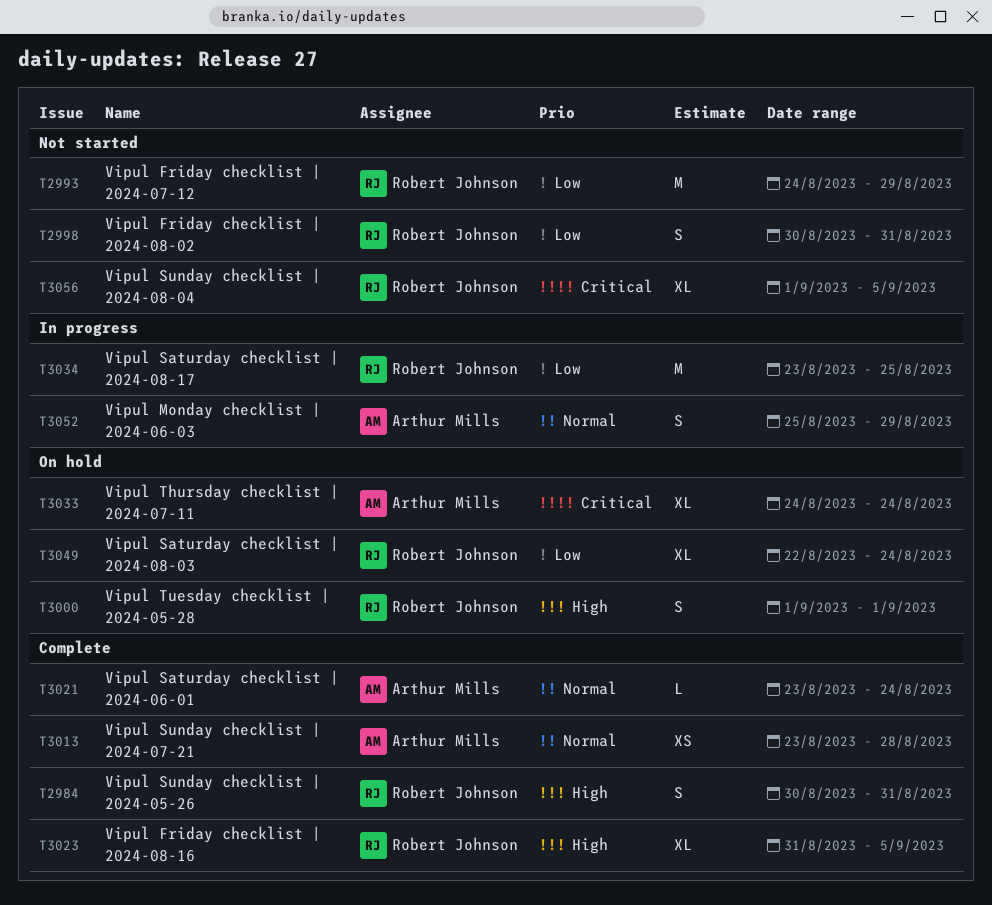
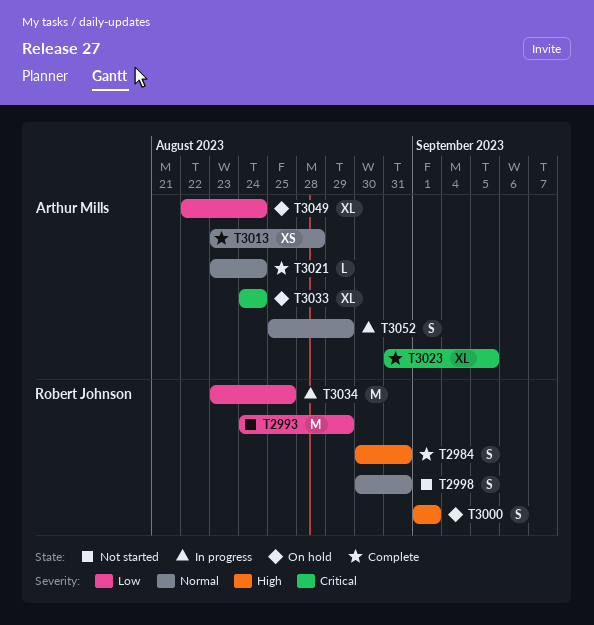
T2998, priority: Low -> Normal
T3023, owner: Robert Johnson -> Arthur Mills
T3023, priority: High -> Critical
T3049, owner: Robert Johnson -> Arthur Mills
T3056: present -> none

